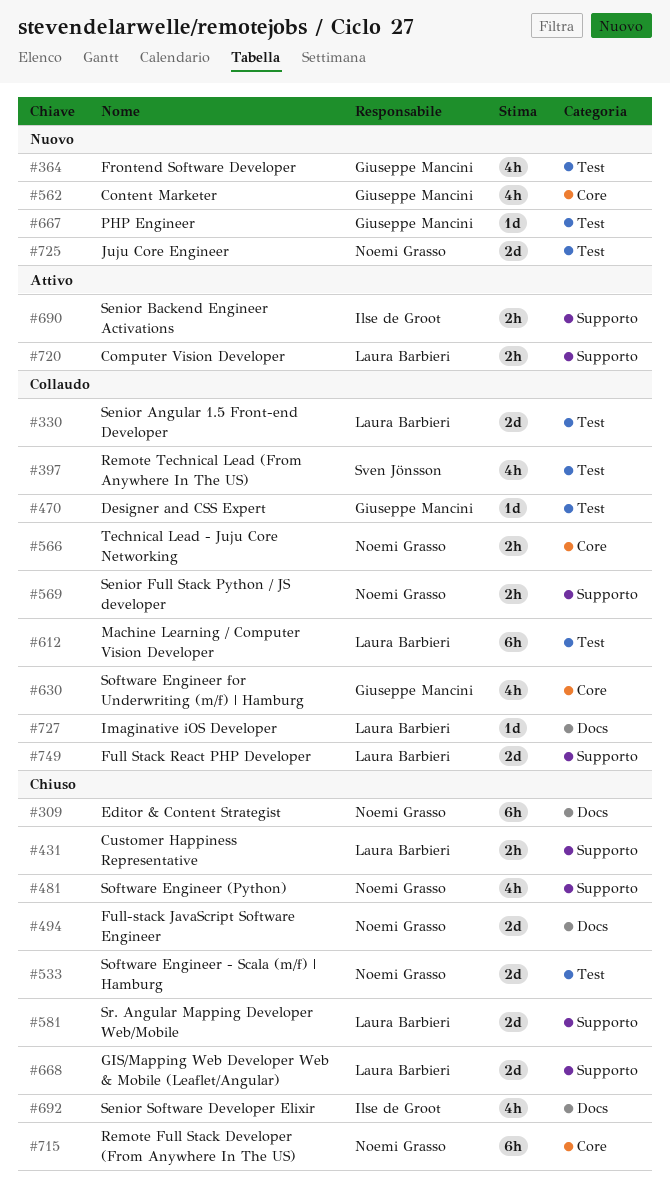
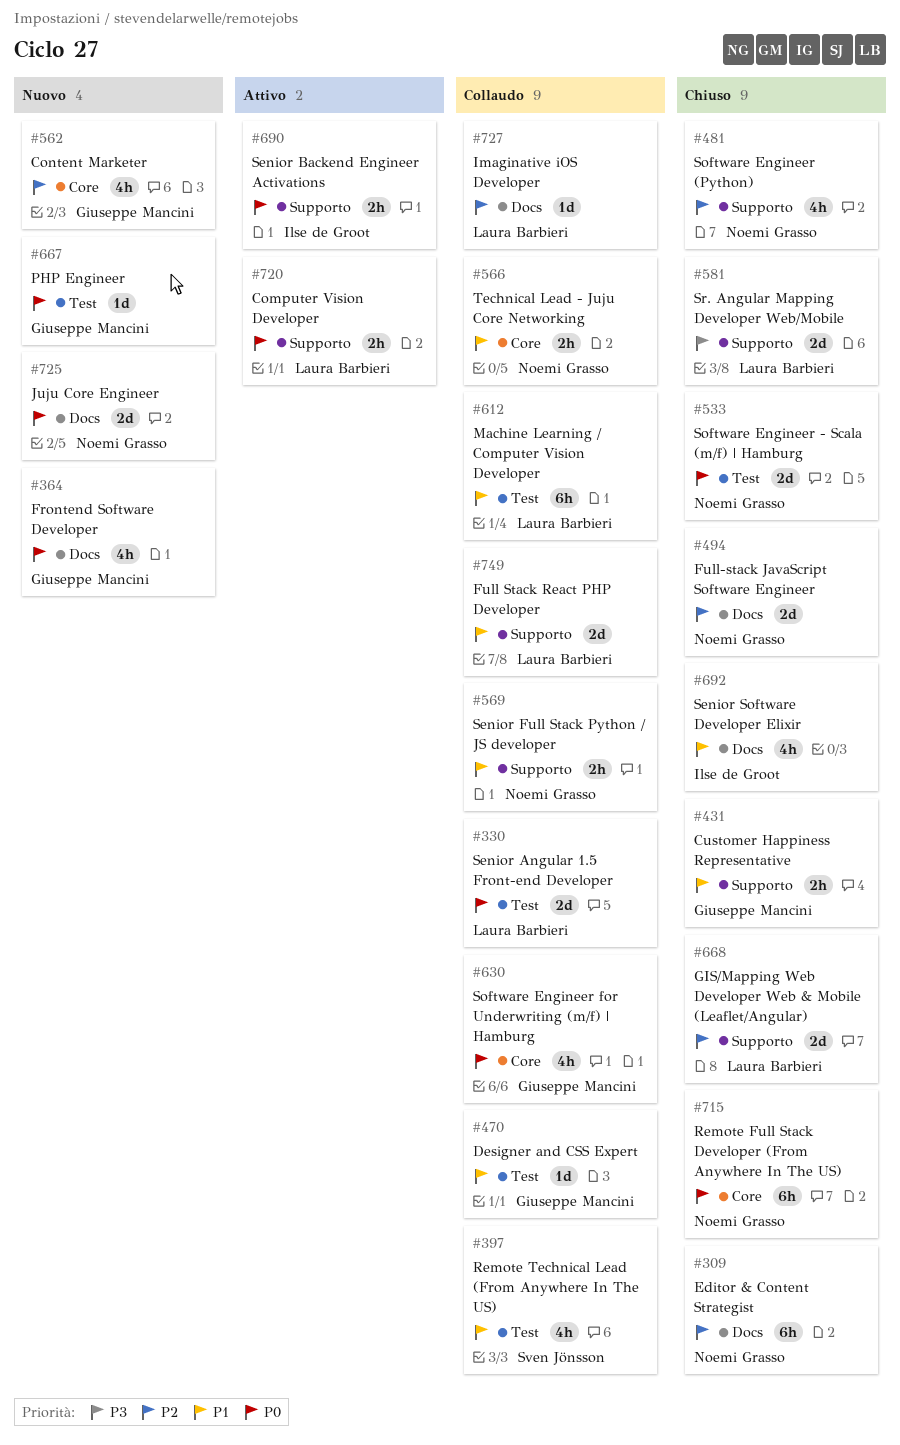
#364, label: Test -> Docs
#431, owner: Laura Barbieri -> Giuseppe Mancini
#725, label: Test -> Docs

